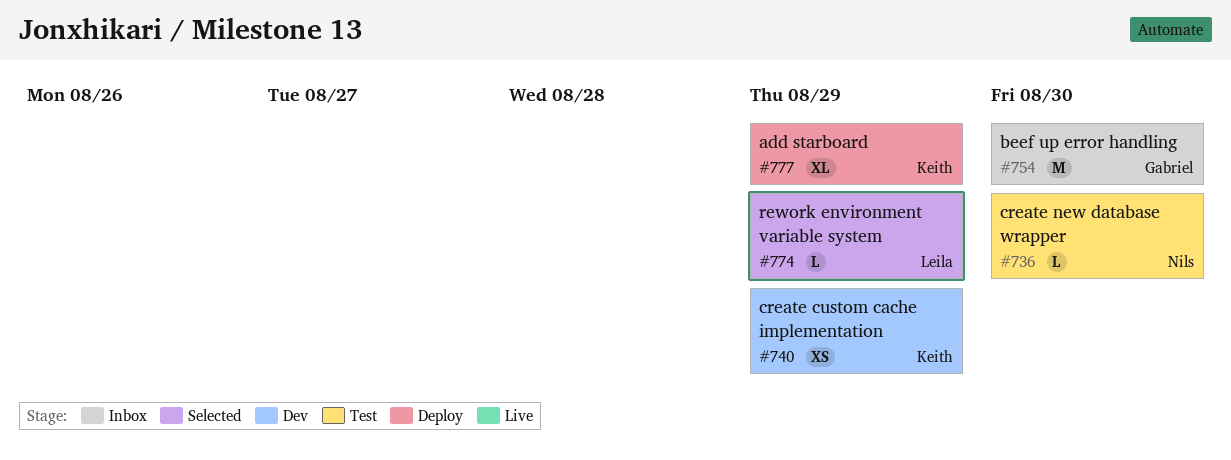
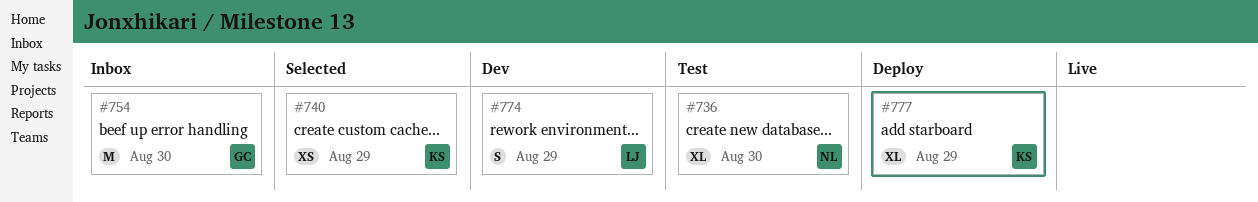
#736, estimate: L -> XL
#740, status: Dev -> Selected
#774, status: Selected -> Dev
#774, estimate: L -> S

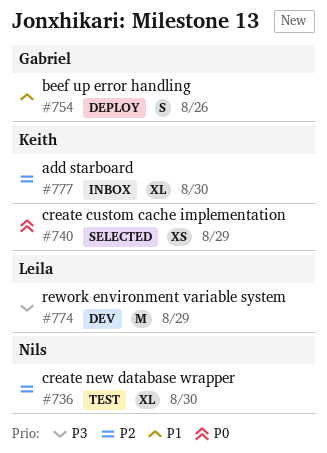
#754, status: Inbox -> Deploy
#754, estimate: M -> S
#754, due: Aug 30 -> Aug 26
#774, estimate: S -> M
#777, status: Deploy -> Inbox
#777, due: Aug 29 -> Aug 30

